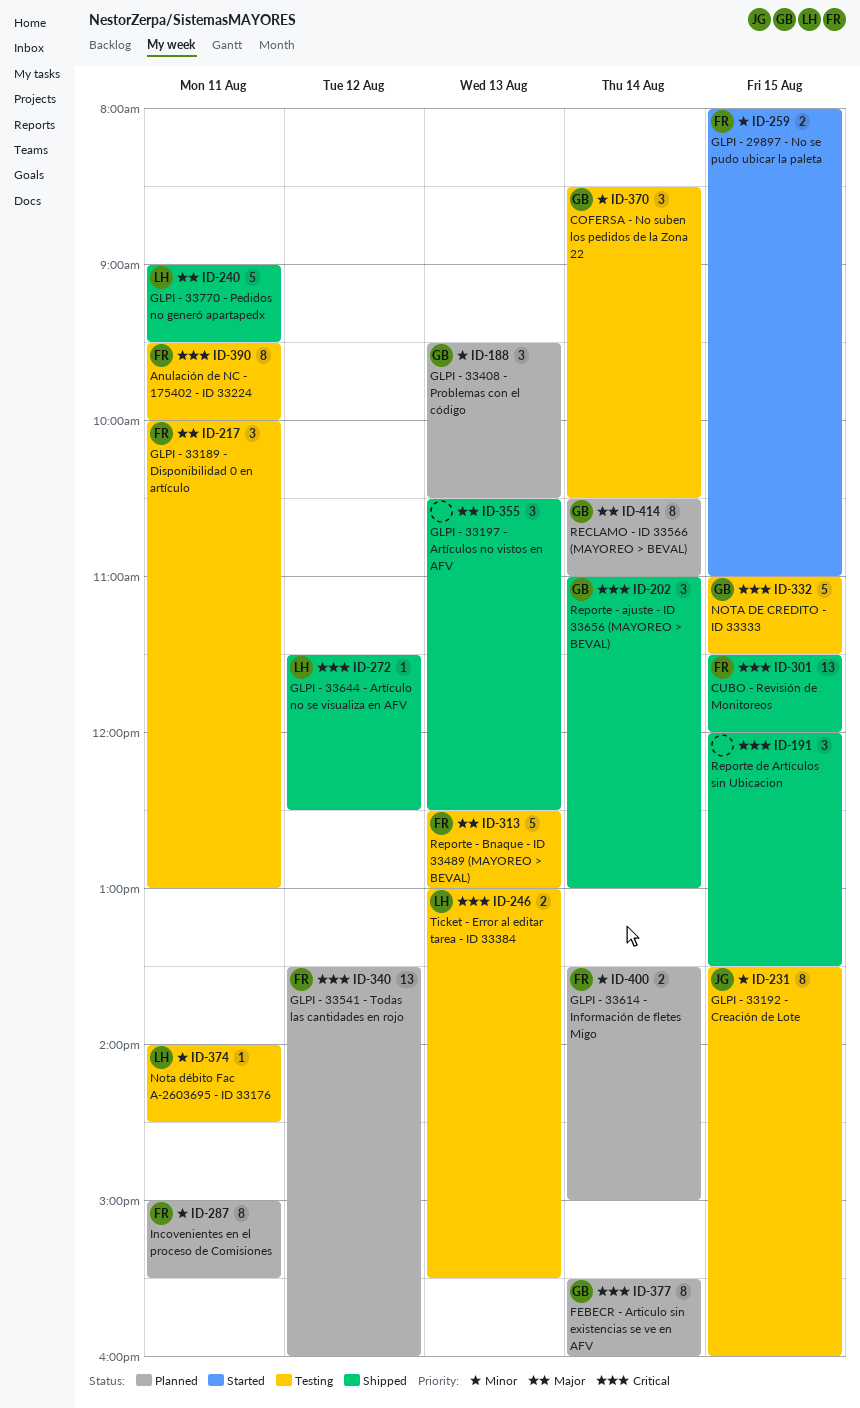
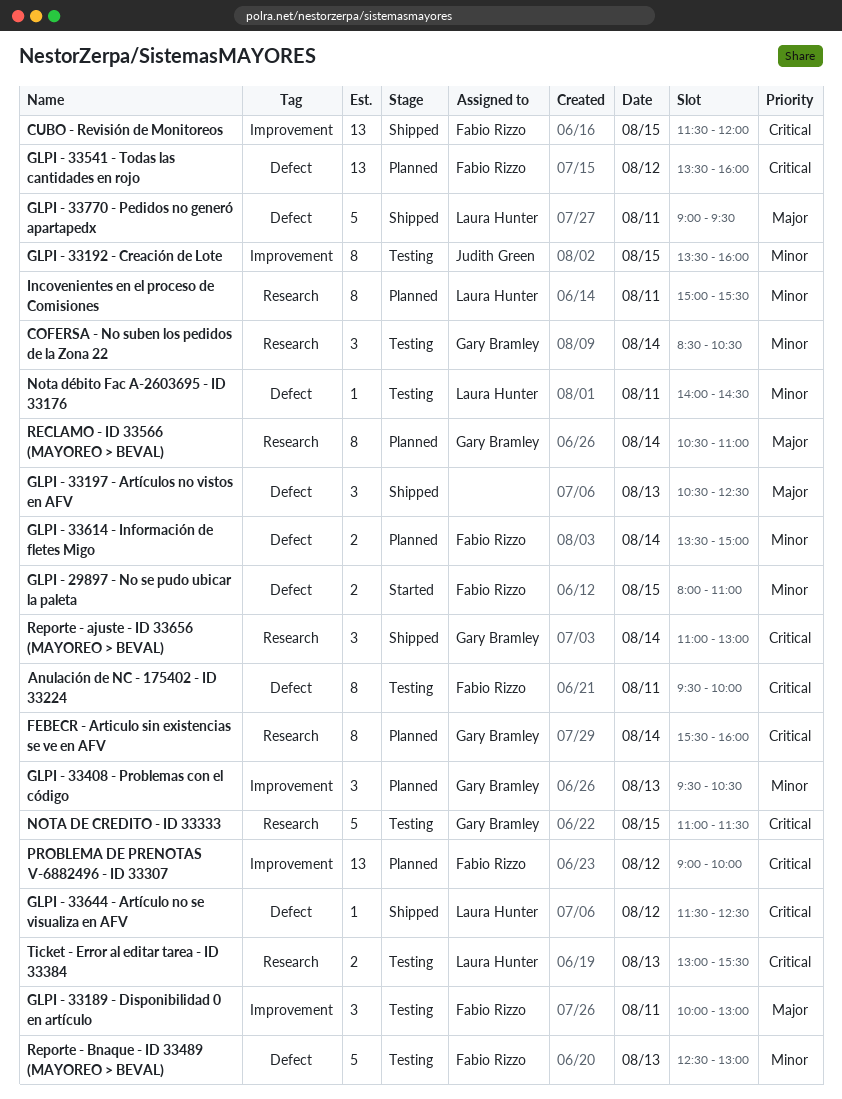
Incovenientes en el proceso de Comisiones, owner: Fabio Rizzo -> Laura Hunter
PROBLEMA DE PRENOTAS V-6882496 - ID 33307: none -> present
Reporte - Bnaque - ID 33489 (MAYOREO > BEVAL), priority: Major -> Minor
Reporte de Artículos sin Ubicacion: present -> none

